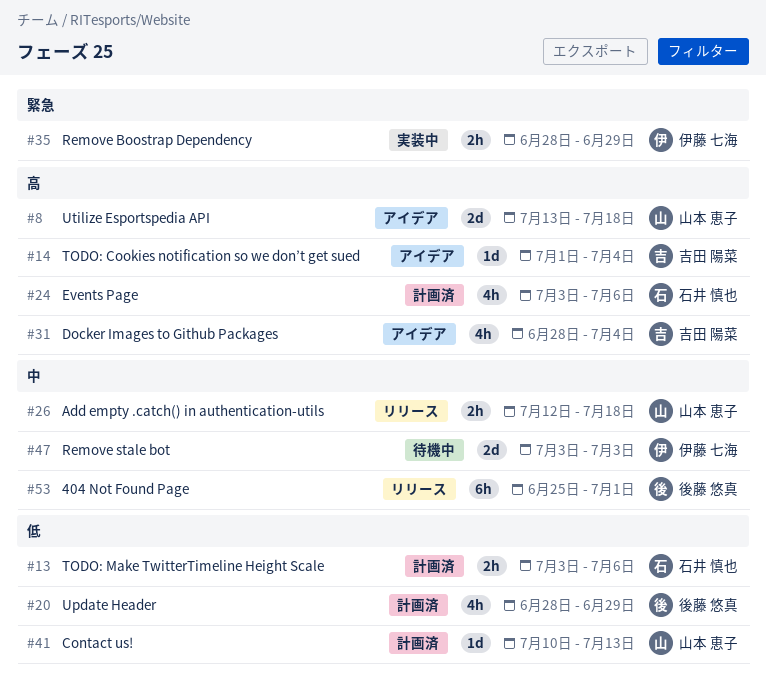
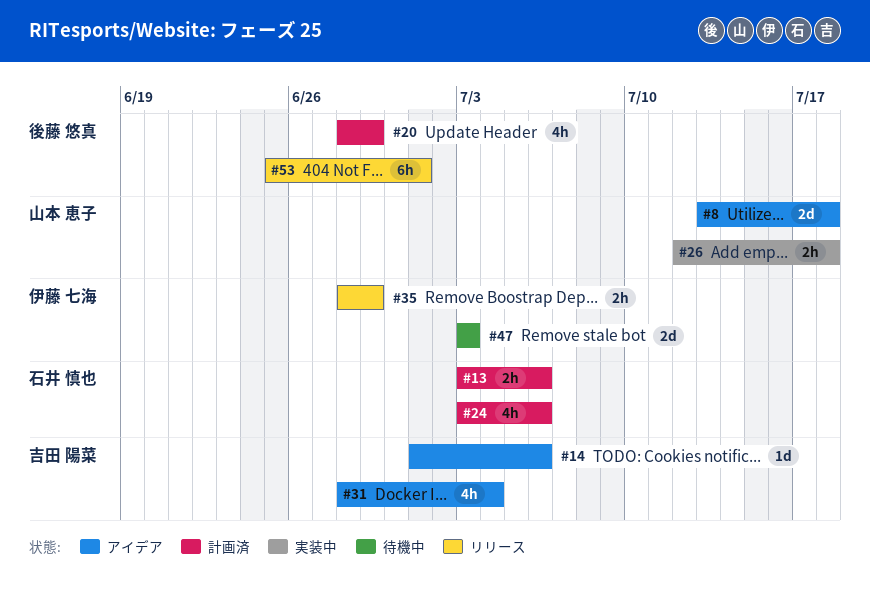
#14, due: Jul 4 -> Jul 6
#26, status: リリース -> 実装中
#35, status: 実装中 -> リリース
#41: present -> none

